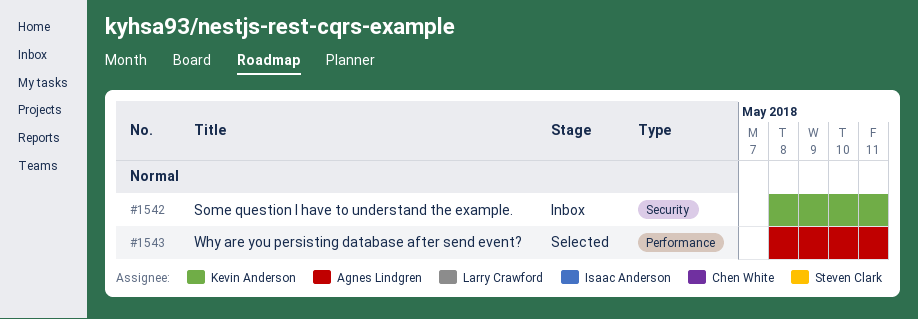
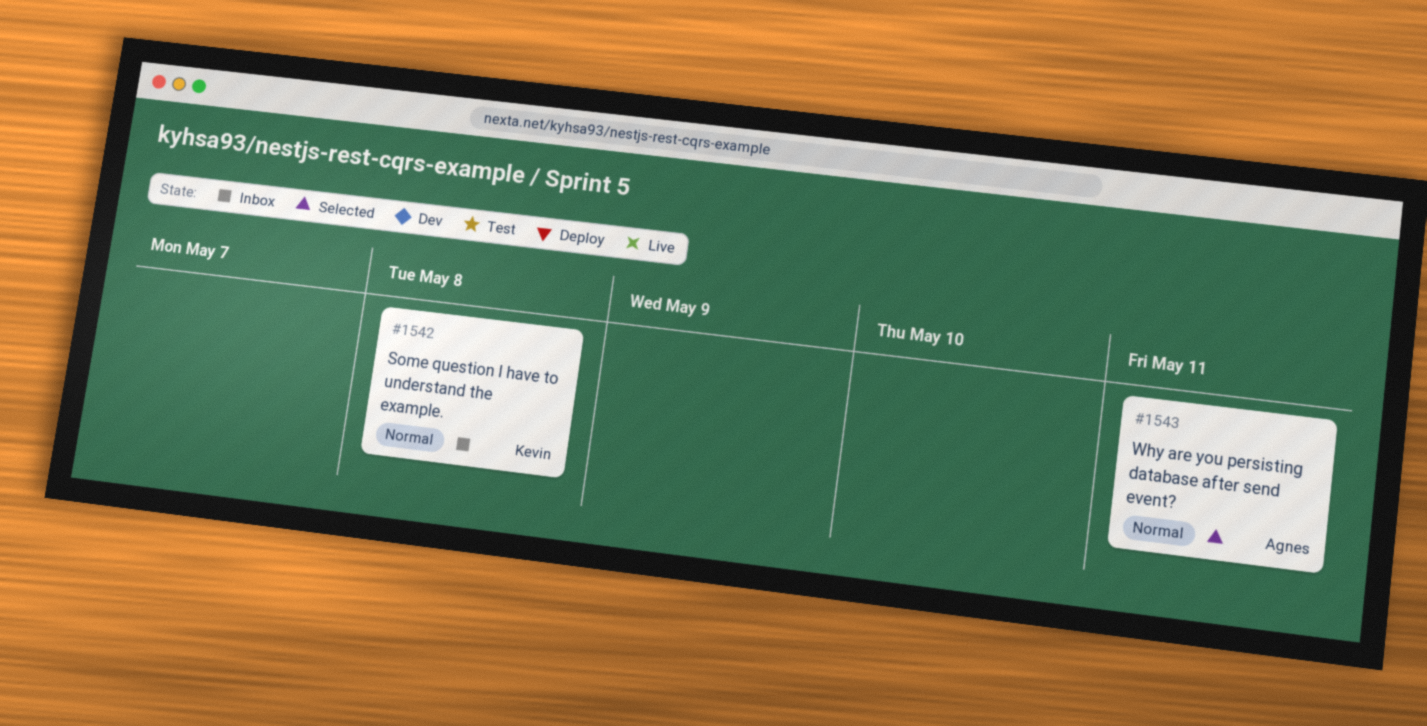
#1542, due: May 11 -> May 8

